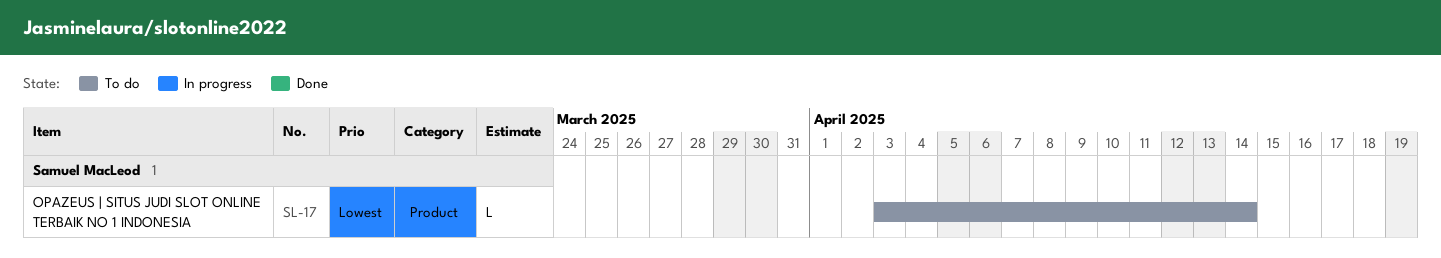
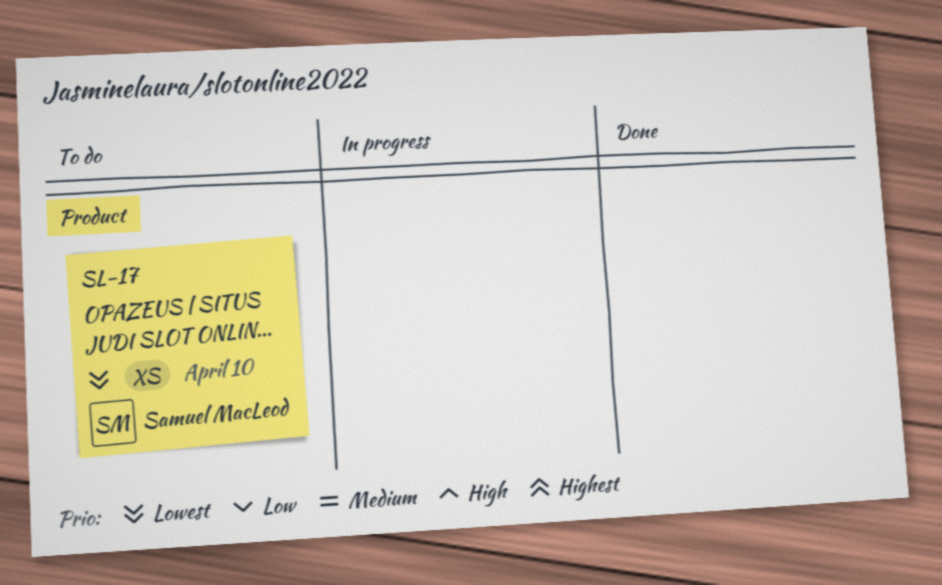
SL-17, estimate: L -> XS
SL-17, due: Apr 14 -> Apr 10

